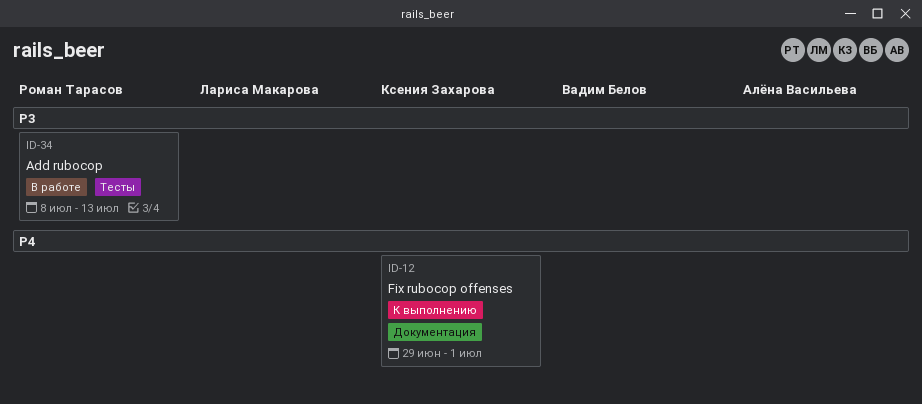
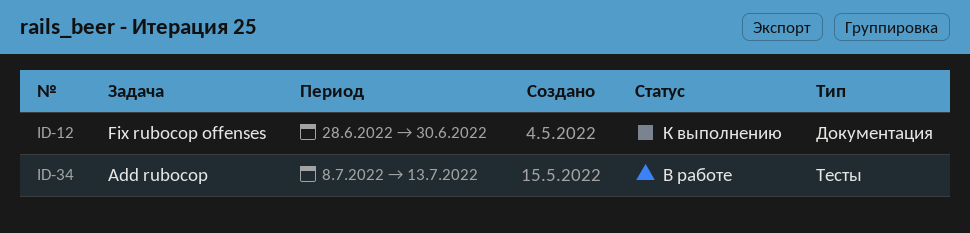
ID-12, start: Jun 29 -> Jun 28
ID-12, due: Jul 1 -> Jun 30

